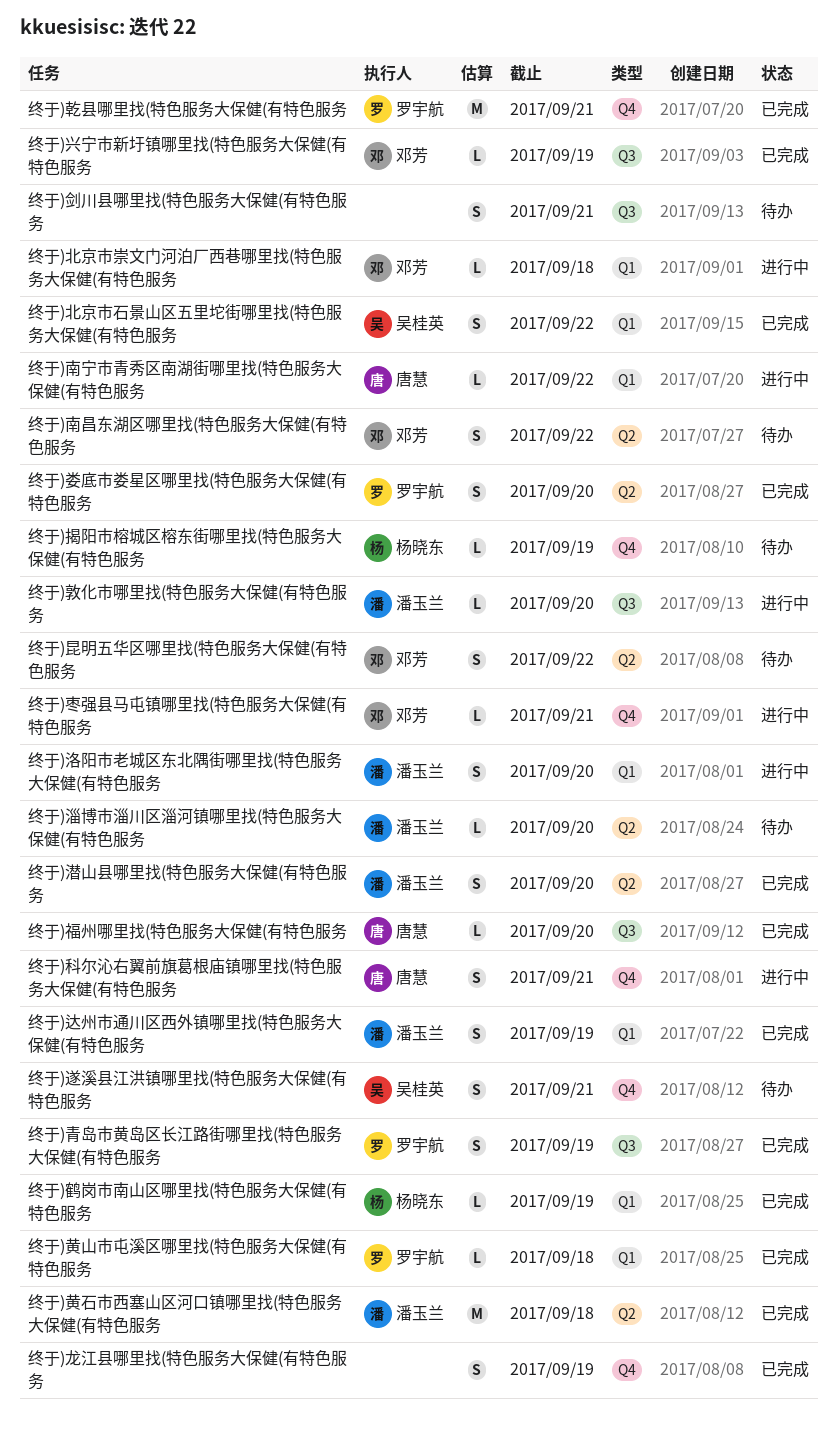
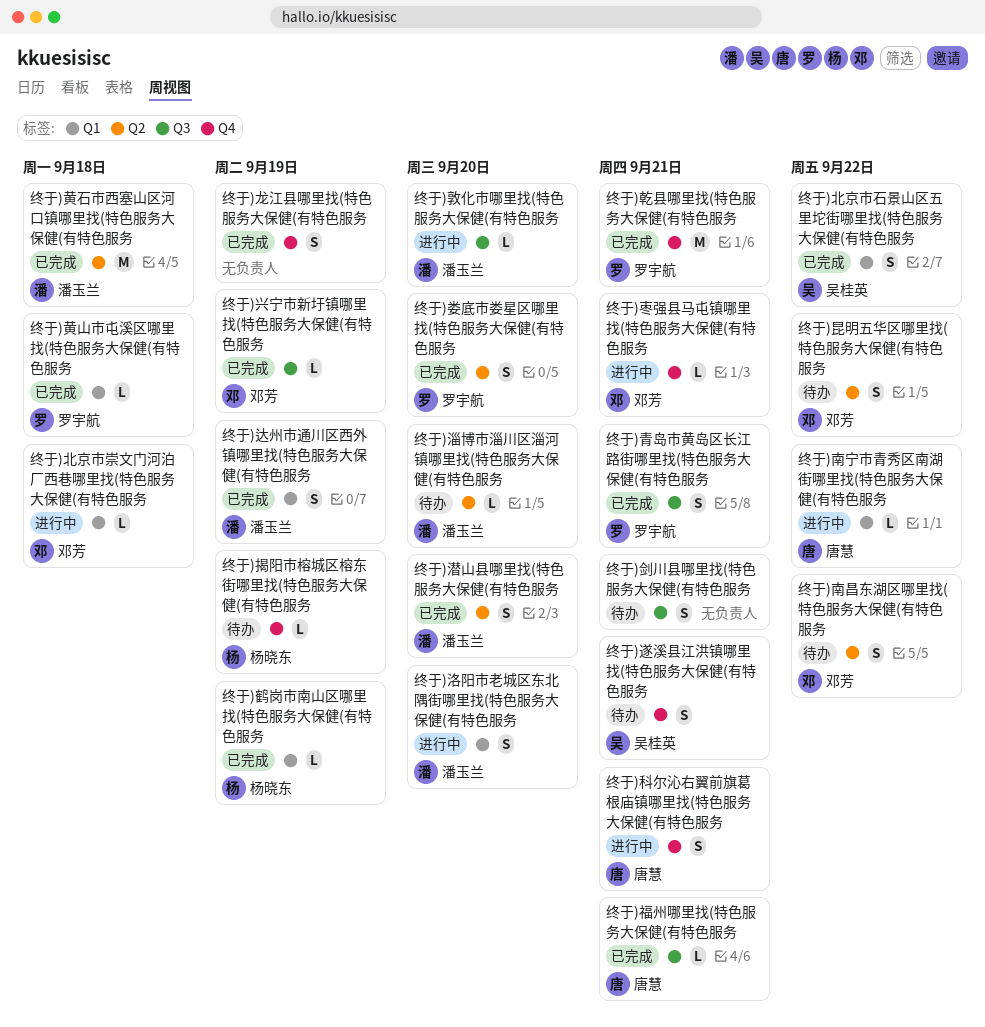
终于)福州哪里找(特色服务大保健(有特色服务, due: Sep 20 -> Sep 21
终于)青岛市黄岛区长江路街哪里找(特色服务大保健(有特色服务, due: Sep 19 -> Sep 21

